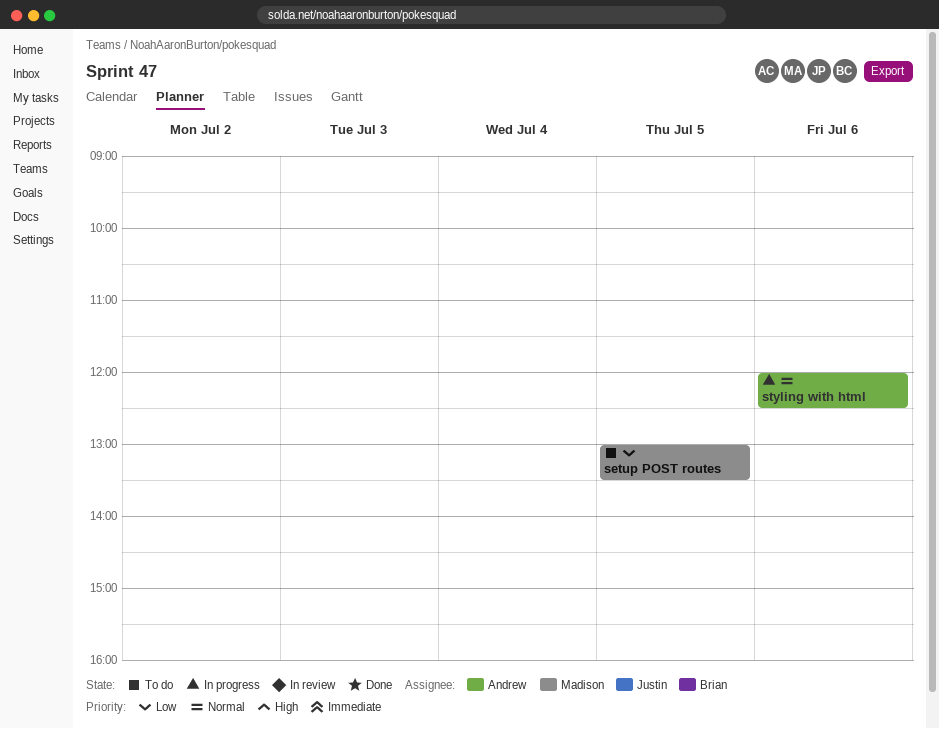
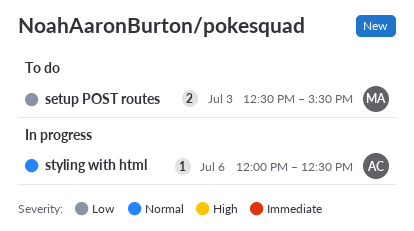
setup POST routes, day: Jul 5 -> Jul 3
setup POST routes, begins: 13:00 -> 12:30
setup POST routes, ends: 13:30 -> 15:30

